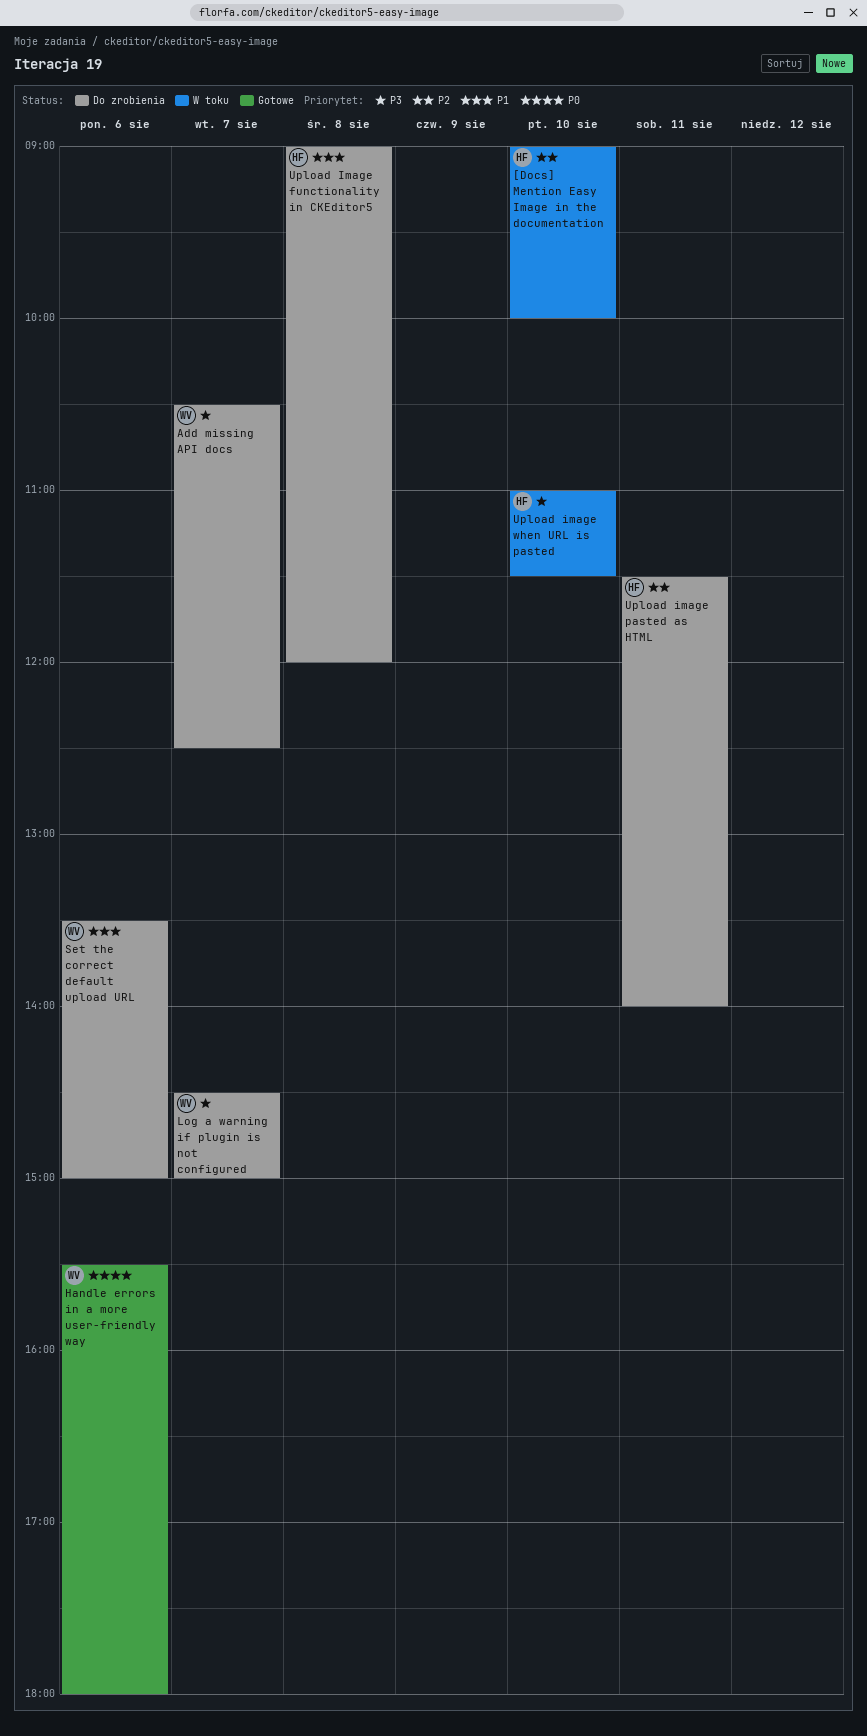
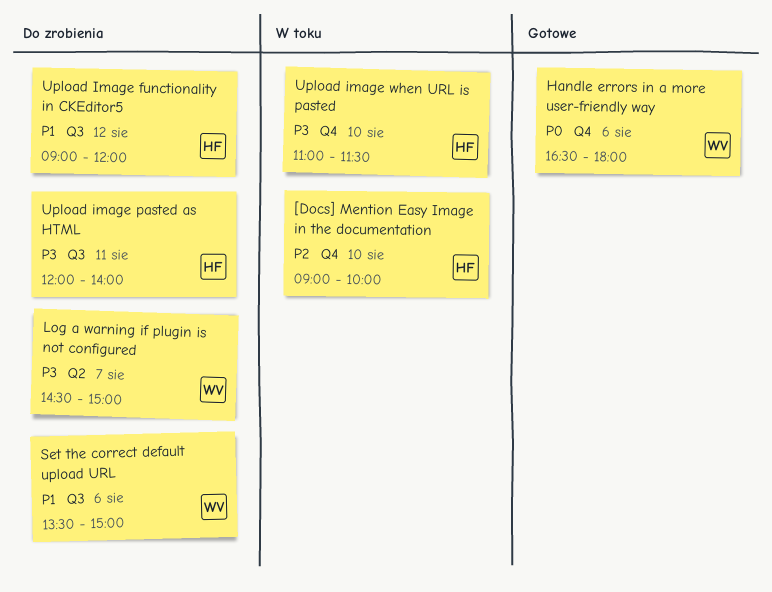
Add missing API docs: present -> none
Handle errors in a more user-friendly way, begins: 15:30 -> 16:30
Upload Image functionality in CKEditor5, day: Aug 8 -> Aug 12
Upload image pasted as HTML, priority: P2 -> P3
Upload image pasted as HTML, begins: 11:30 -> 12:00

